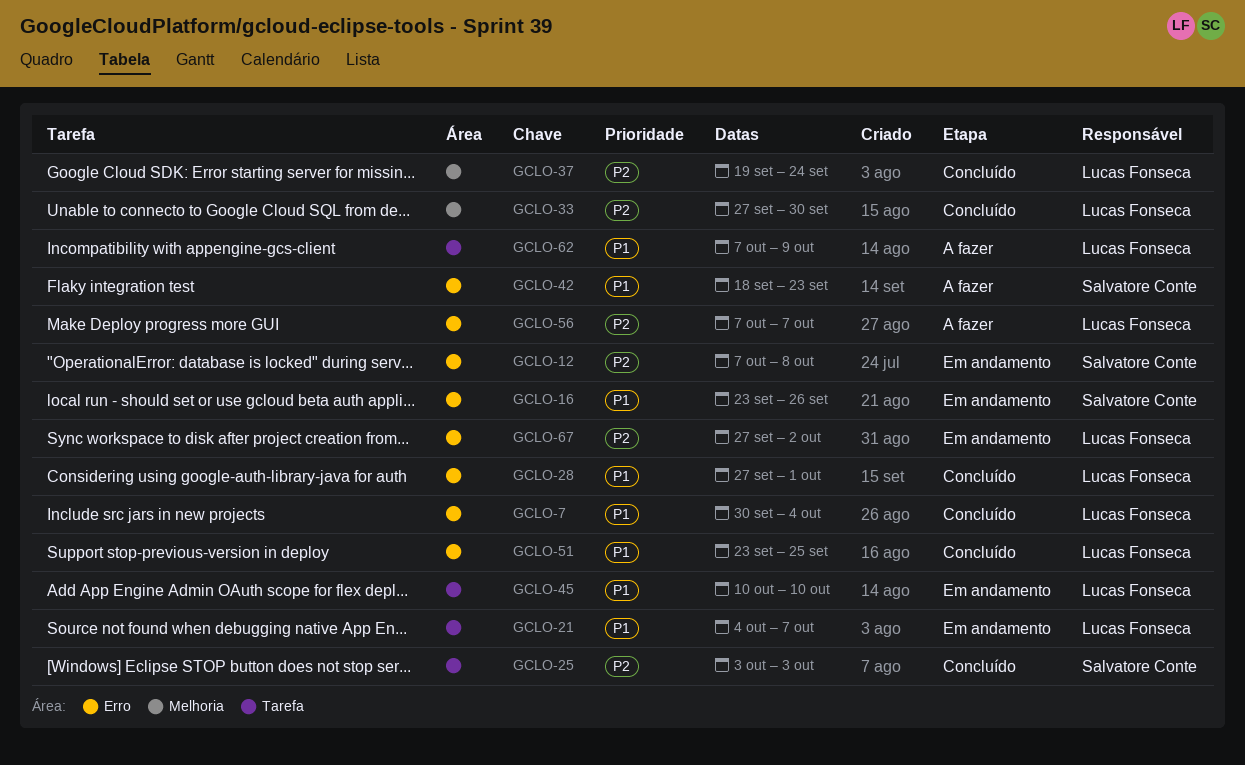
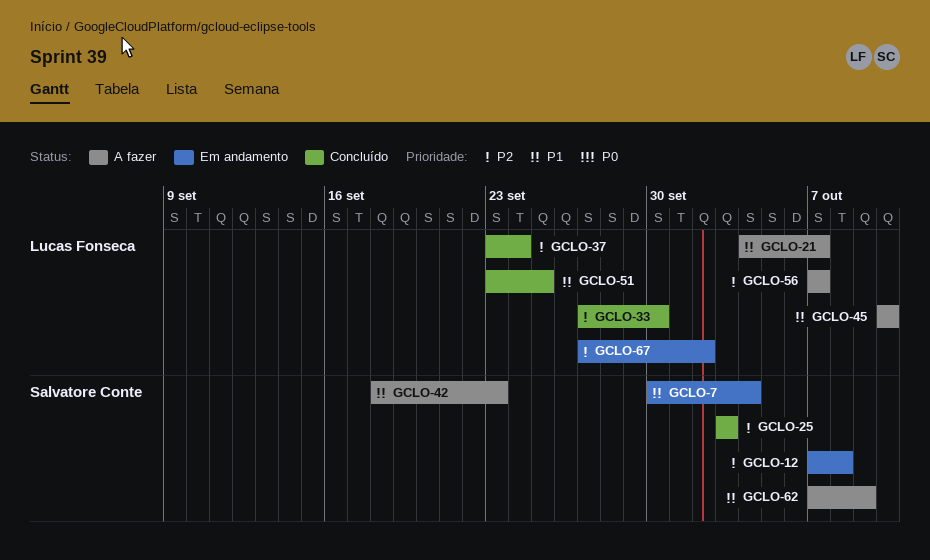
GCLO-7, status: Concluído -> Em andamento
GCLO-7, owner: Lucas Fonseca -> Salvatore Conte
GCLO-16: present -> none
GCLO-21, status: Em andamento -> A fazer
GCLO-28: present -> none
GCLO-37, start: Sep 19 -> Sep 23
GCLO-45, status: Em andamento -> A fazer
GCLO-62, owner: Lucas Fonseca -> Salvatore Conte

